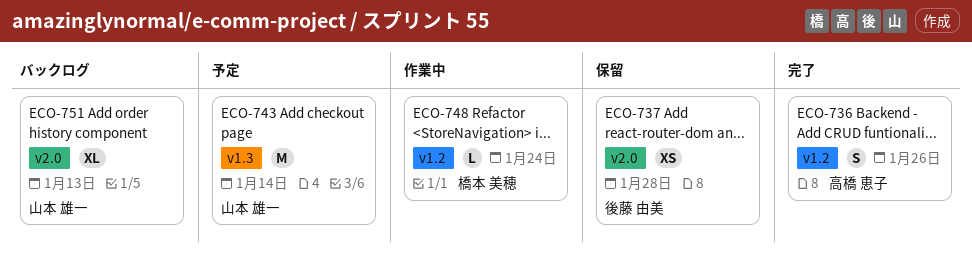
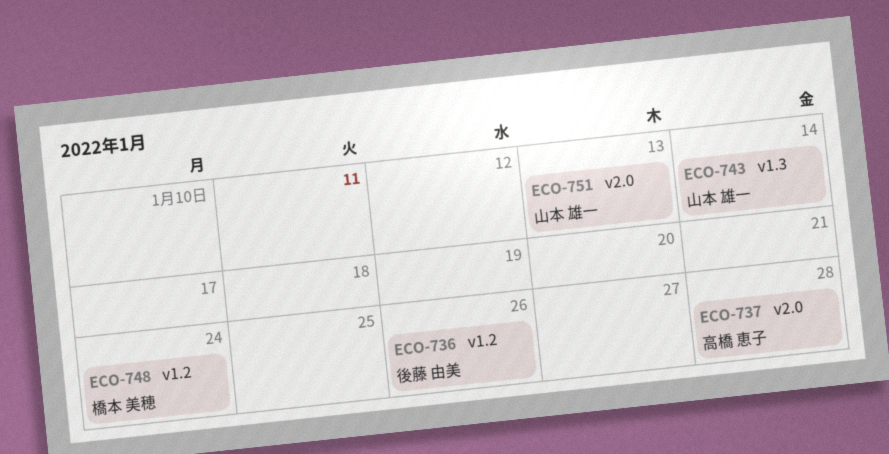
ECO-736, owner: 高橋 恵子 -> 後藤 由美
ECO-737, owner: 後藤 由美 -> 高橋 恵子

